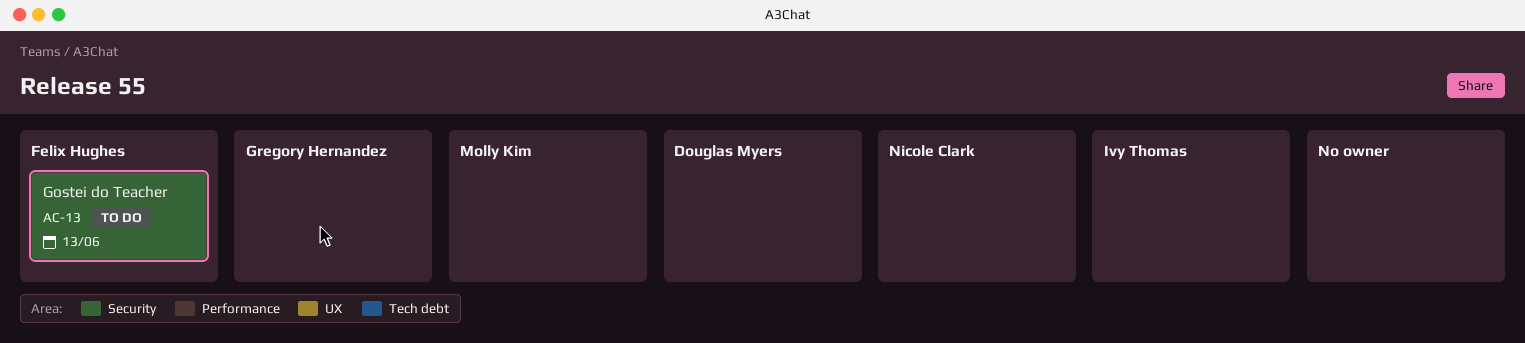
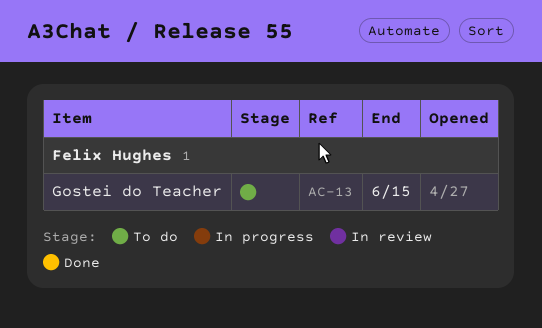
AC-13, due: Jun 13 -> Jun 15

